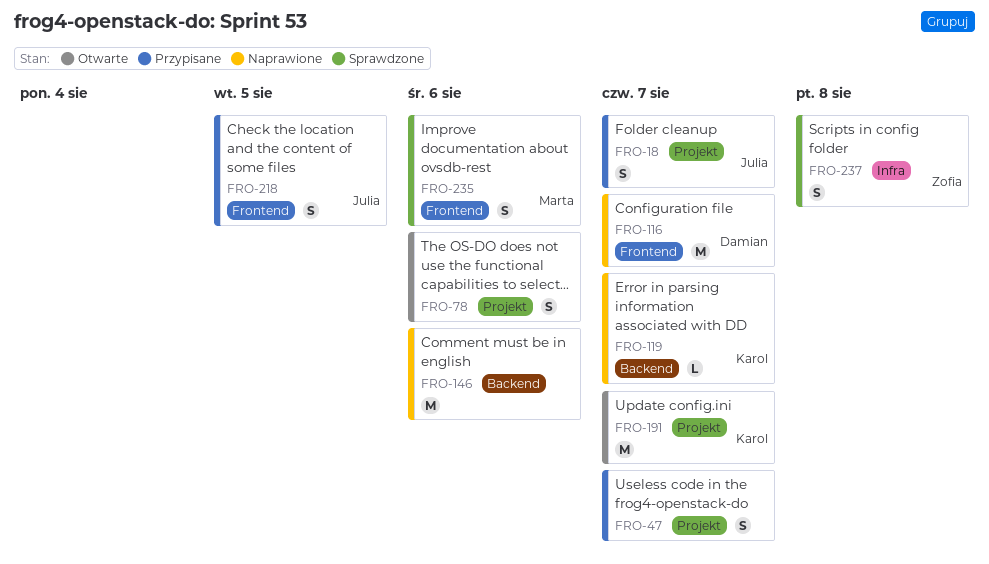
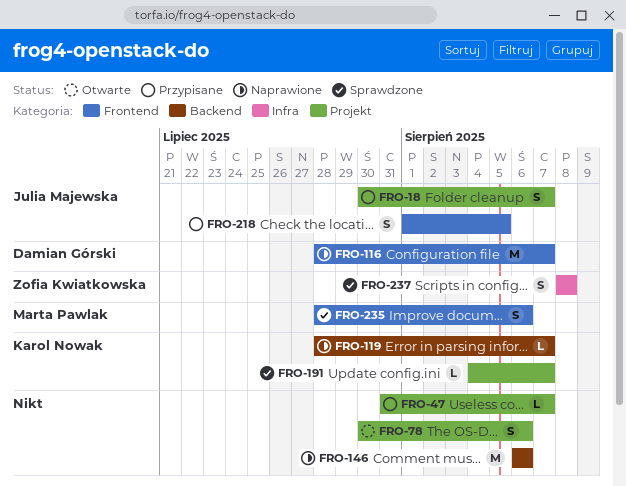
FRO-47, estimate: S -> L
FRO-191, status: Otwarte -> Sprawdzone
FRO-191, estimate: M -> L

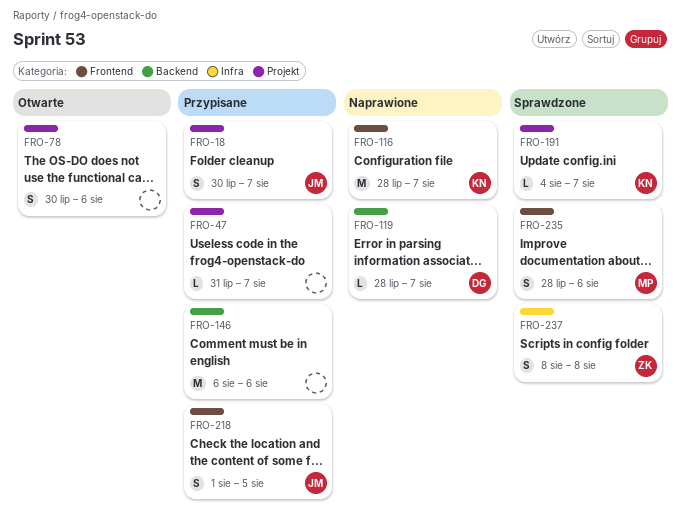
FRO-116, owner: Damian Górski -> Karol Nowak
FRO-119, owner: Karol Nowak -> Damian Górski
FRO-146, status: Naprawione -> Przypisane

